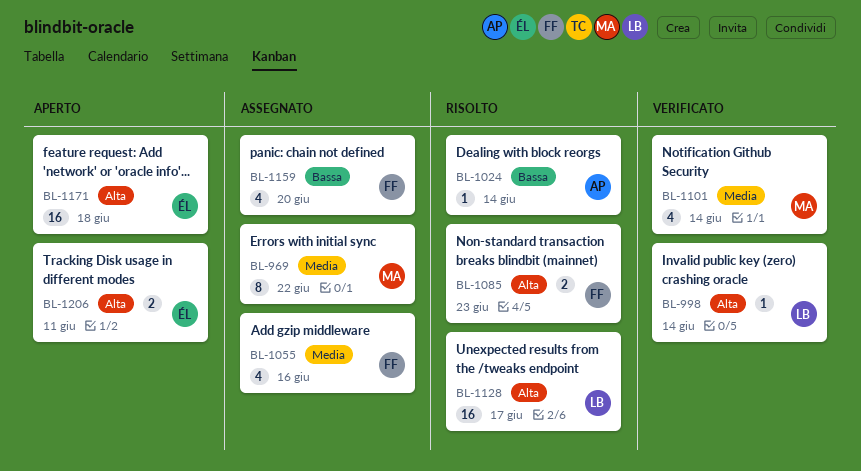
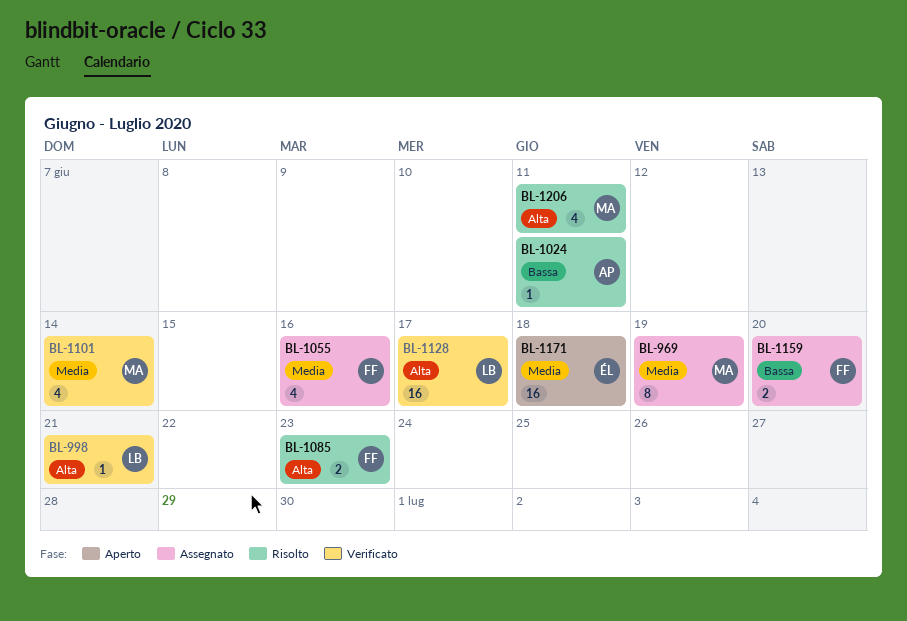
BL-969, due: Jun 22 -> Jun 19
BL-998, due: Jun 14 -> Jun 21
BL-1024, due: Jun 14 -> Jun 11
BL-1128, status: Risolto -> Verificato
BL-1159, estimate: 4 -> 2
BL-1171, priority: Alta -> Media
BL-1206, status: Aperto -> Risolto
BL-1206, owner: ÉL -> MA
BL-1206, estimate: 2 -> 4

